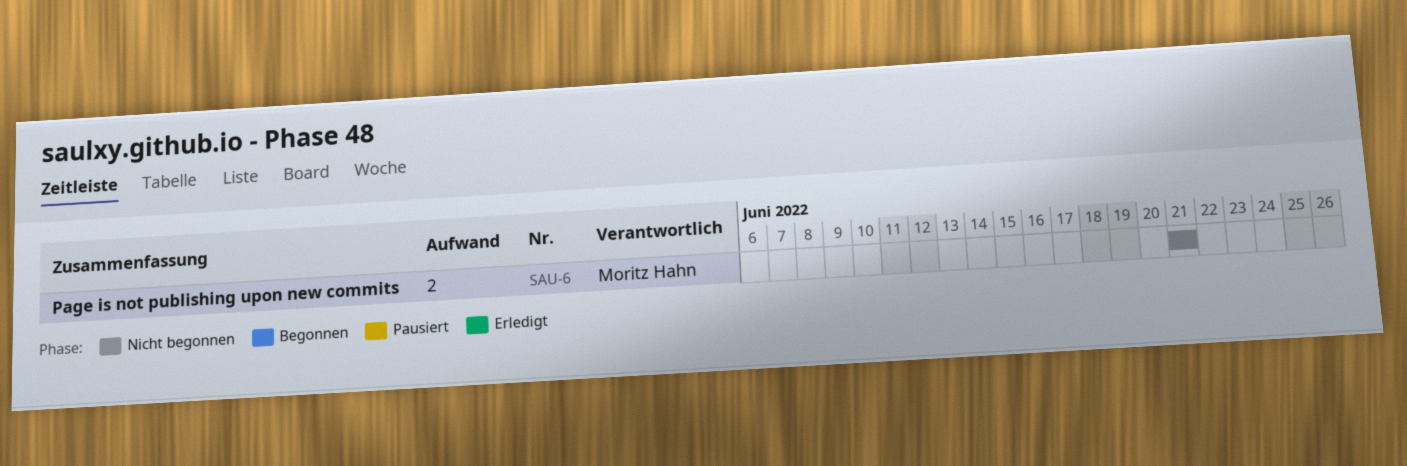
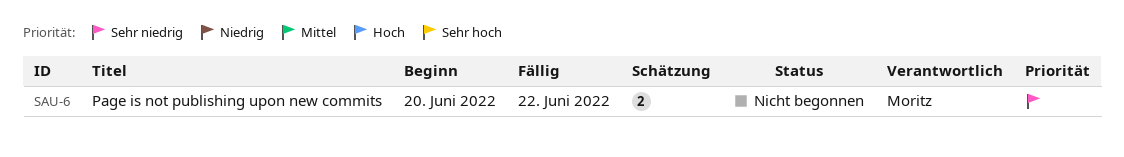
SAU-6, start: Jun 21 -> Jun 20
SAU-6, due: Jun 21 -> Jun 22

